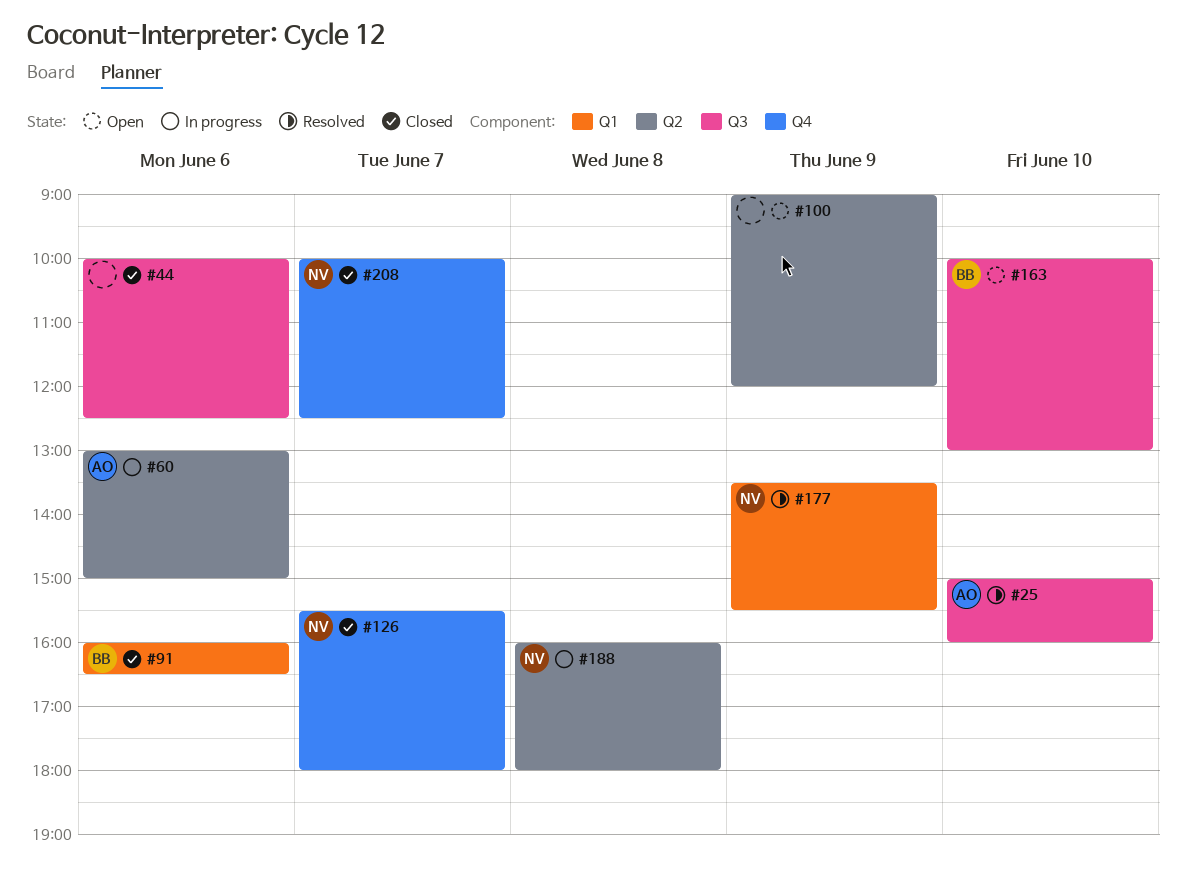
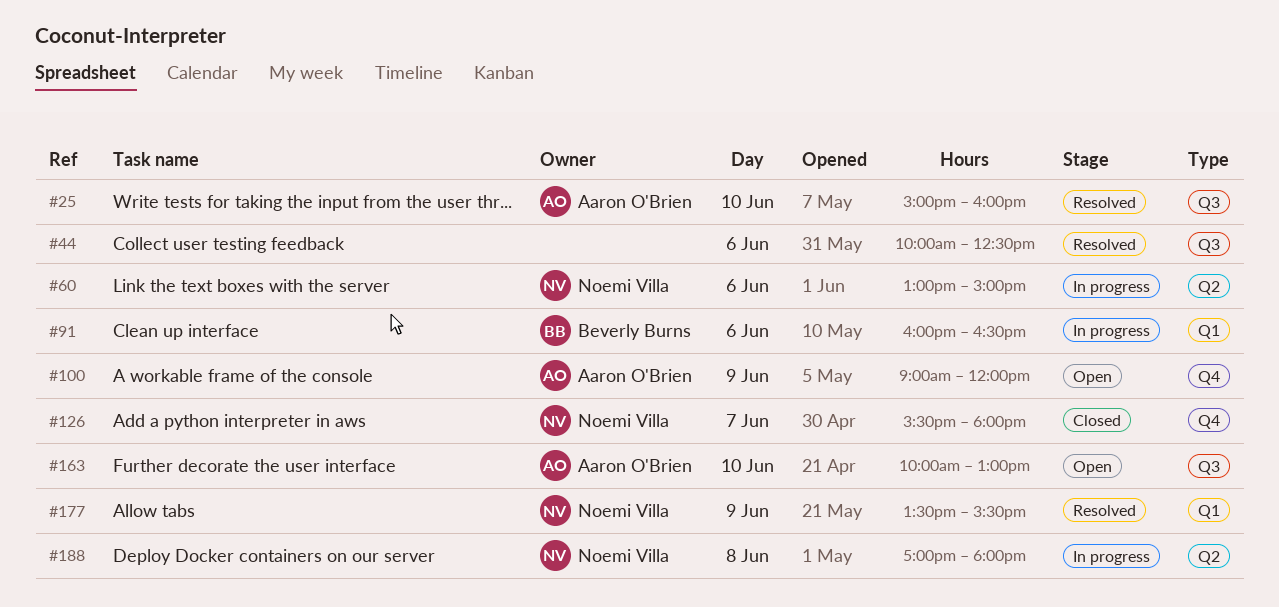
#44, status: Closed -> Resolved
#60, owner: Aaron O'Brien -> Noemi Villa
#91, status: Closed -> In progress
#100, owner: none -> Aaron O'Brien
#100, label: Q2 -> Q4
#163, owner: Beverly Burns -> Aaron O'Brien
#188, begins: 16:00 -> 17:00
#208: present -> none

